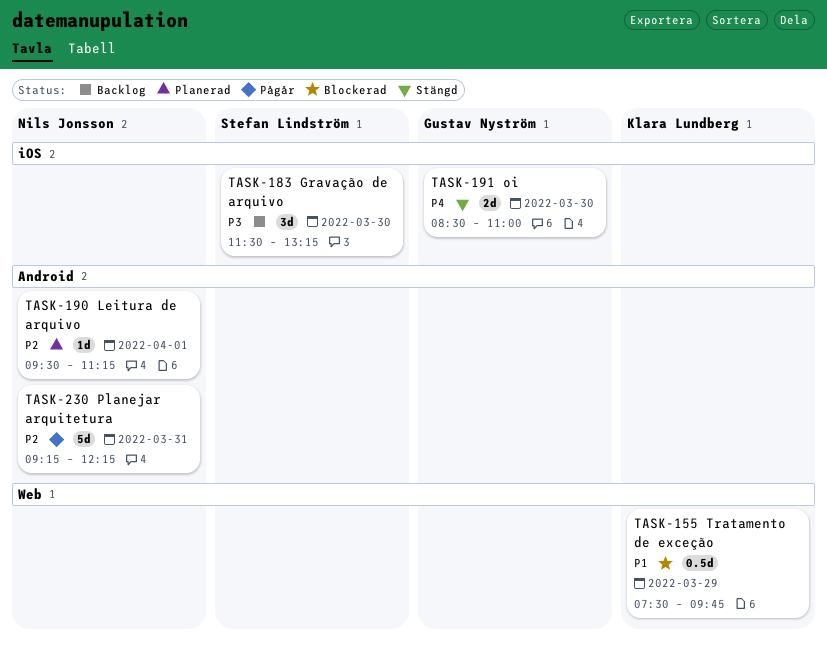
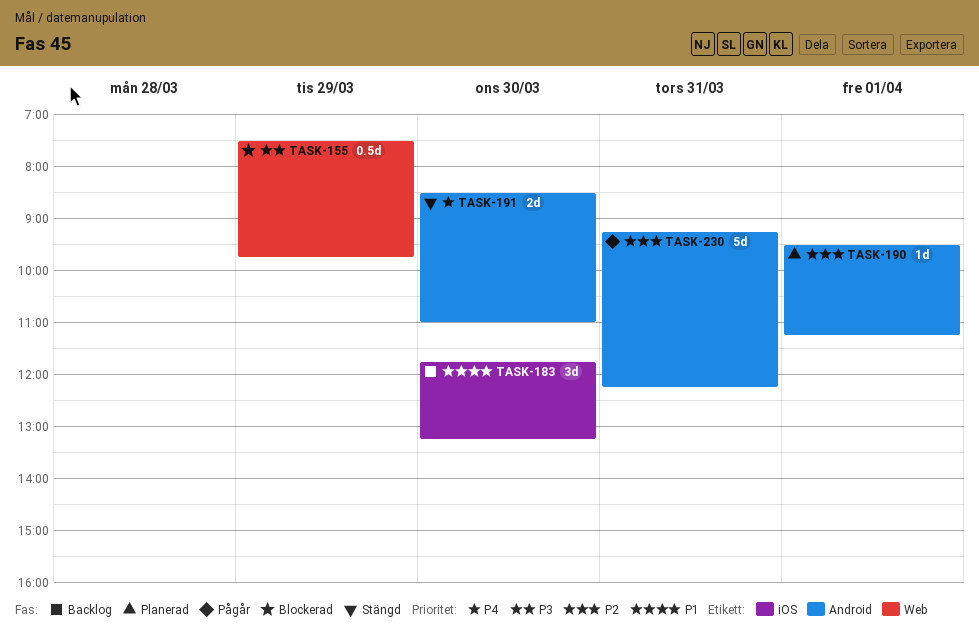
TASK-155, priority: P1 -> P3
TASK-183, priority: P3 -> P1
TASK-183, begins: 11:30 -> 11:45
TASK-191, label: iOS -> Android

